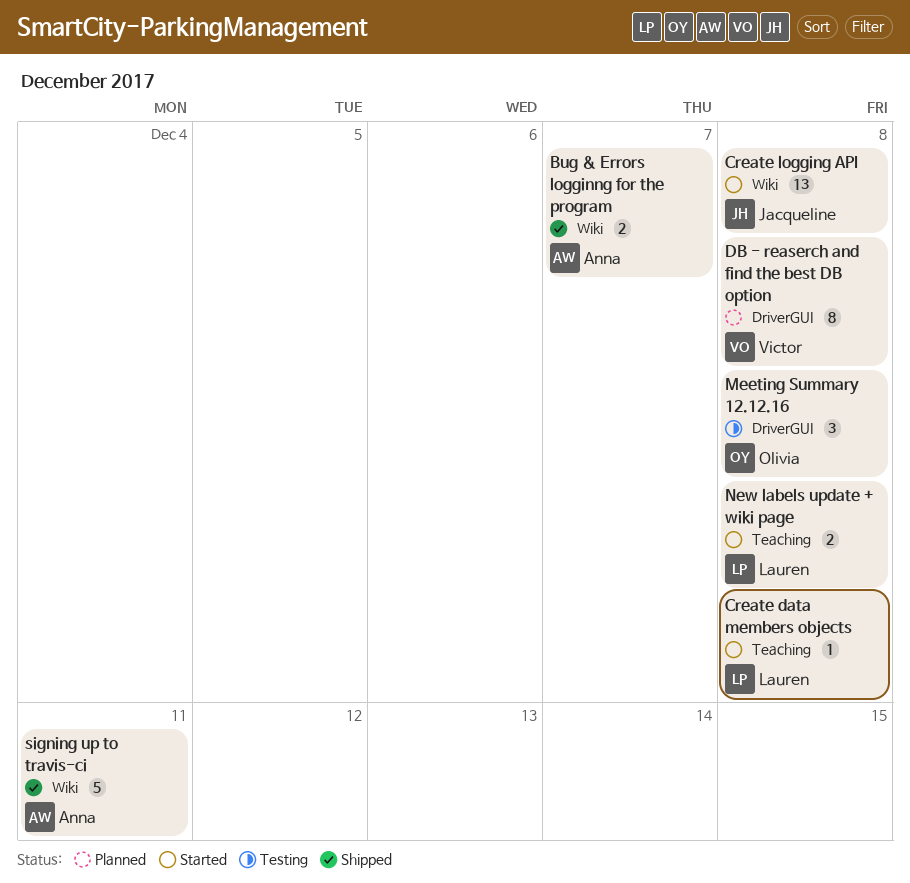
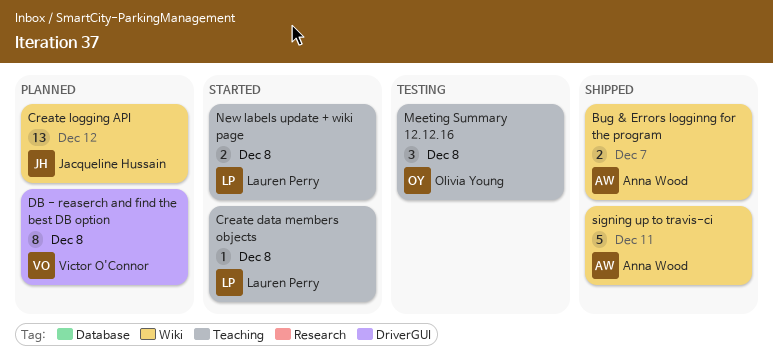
Create logging API, status: Started -> Planned
Create logging API, due: Dec 8 -> Dec 12
Meeting Summary 12.12.16, label: DriverGUI -> Teaching

